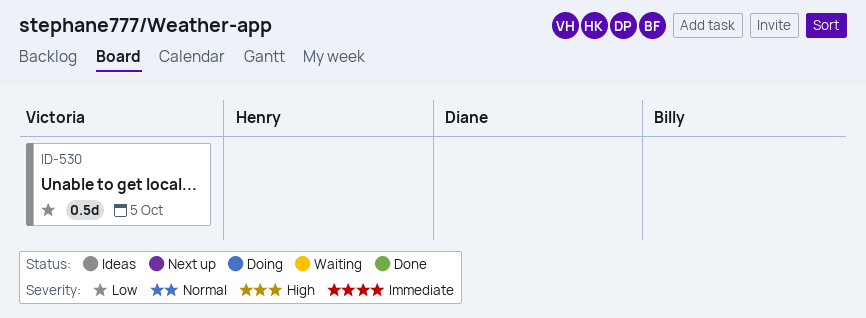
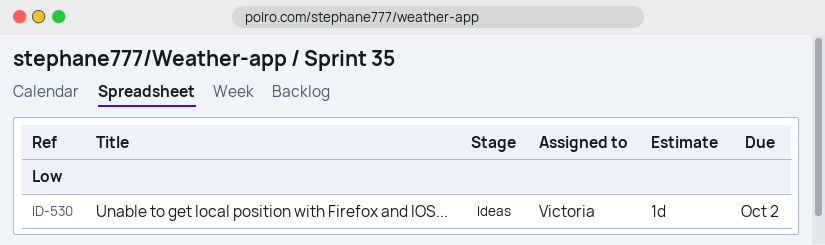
ID-530, estimate: 0.5d -> 1d
ID-530, due: Oct 5 -> Oct 2

